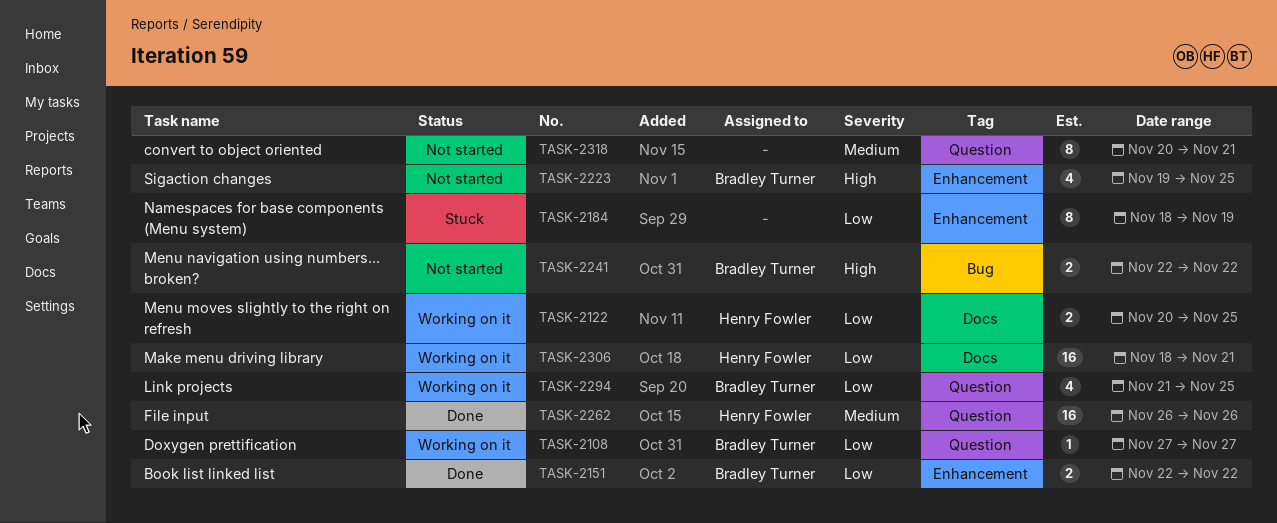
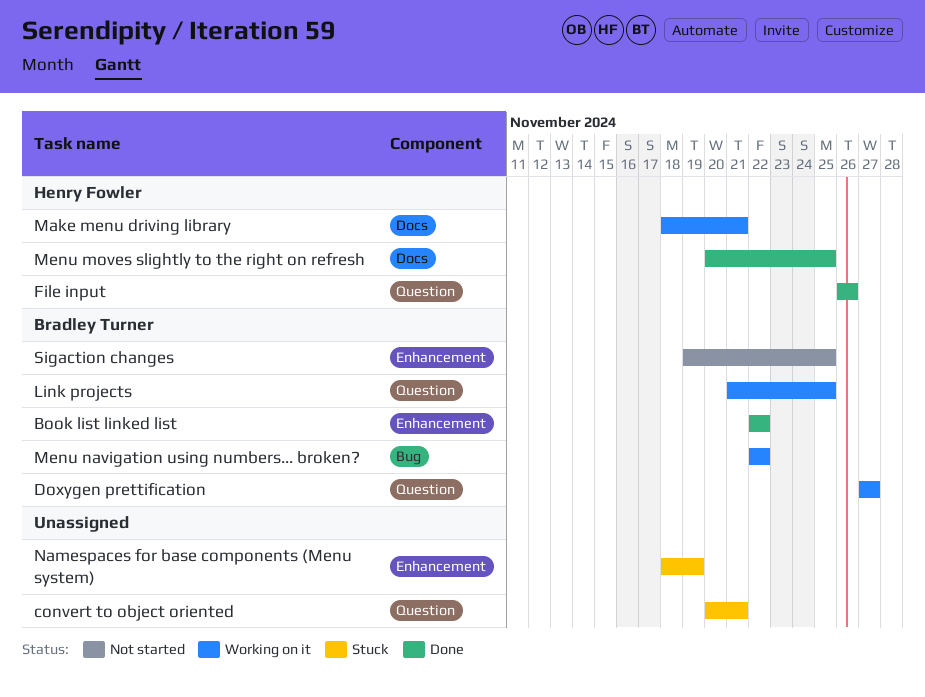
convert to object oriented, status: Not started -> Stuck
Menu moves slightly to the right on refresh, status: Working on it -> Done
Menu navigation using numbers... broken?, status: Not started -> Working on it

